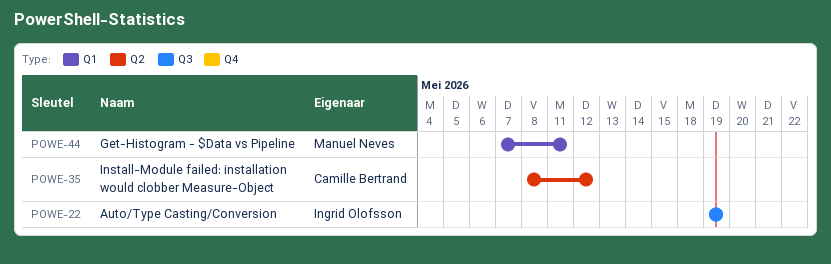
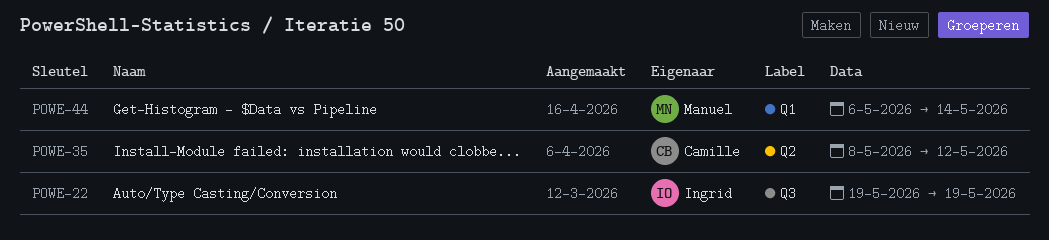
POWE-44, start: May 7 -> May 6
POWE-44, due: May 11 -> May 14

